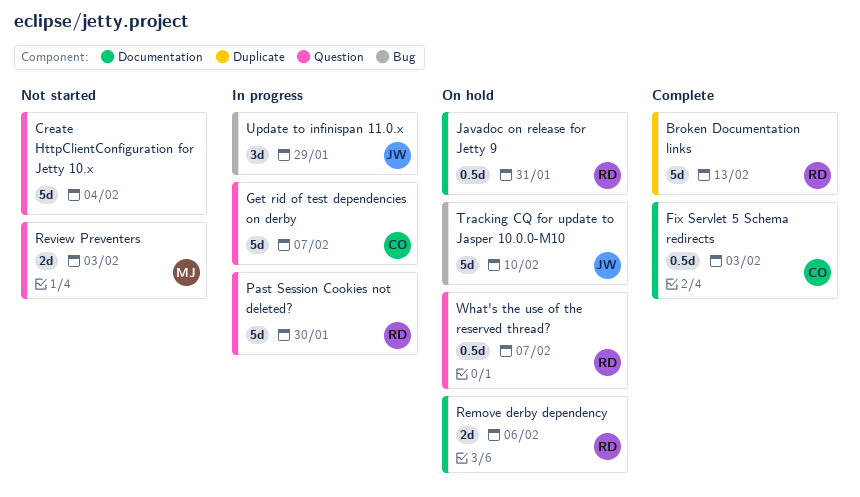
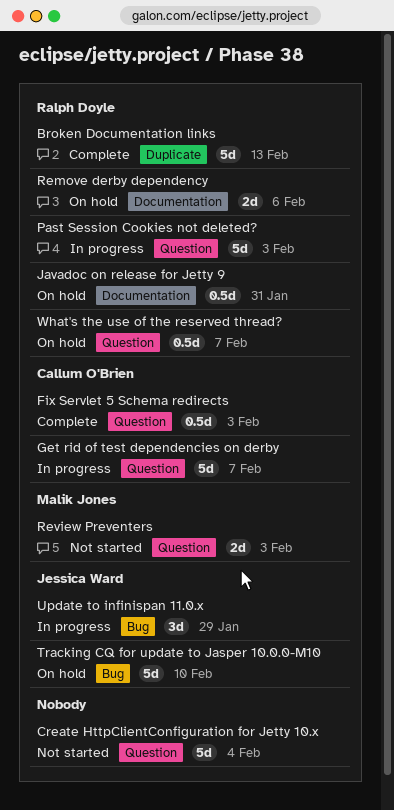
Fix Servlet 5 Schema redirects, label: Documentation -> Question
Past Session Cookies not deleted?, due: Jan 30 -> Feb 3

